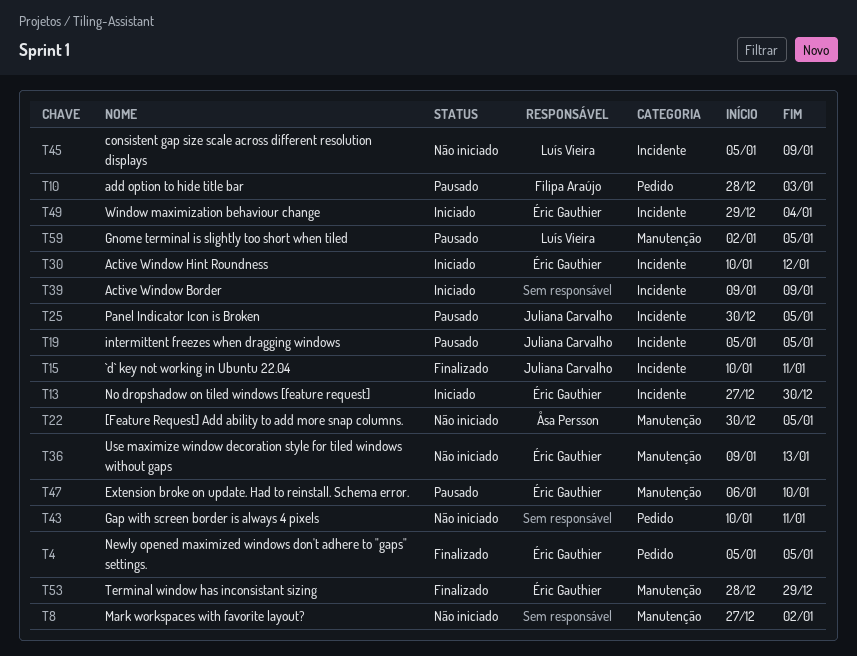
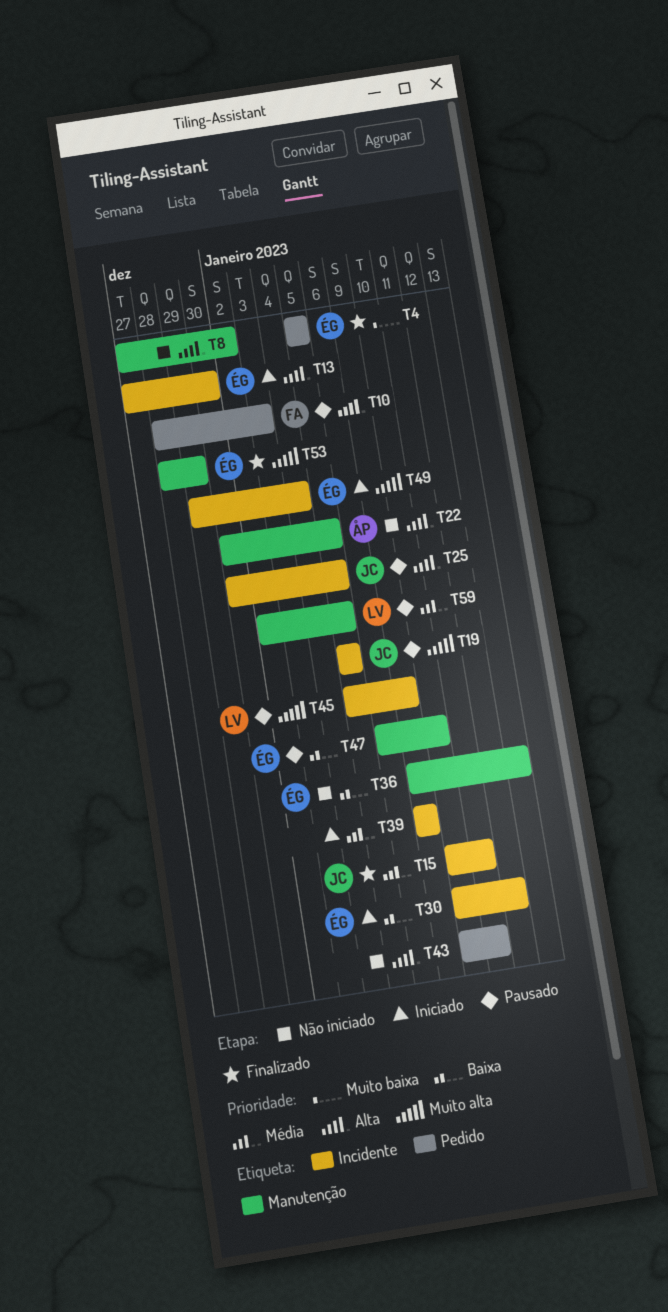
T45, status: Não iniciado -> Pausado

